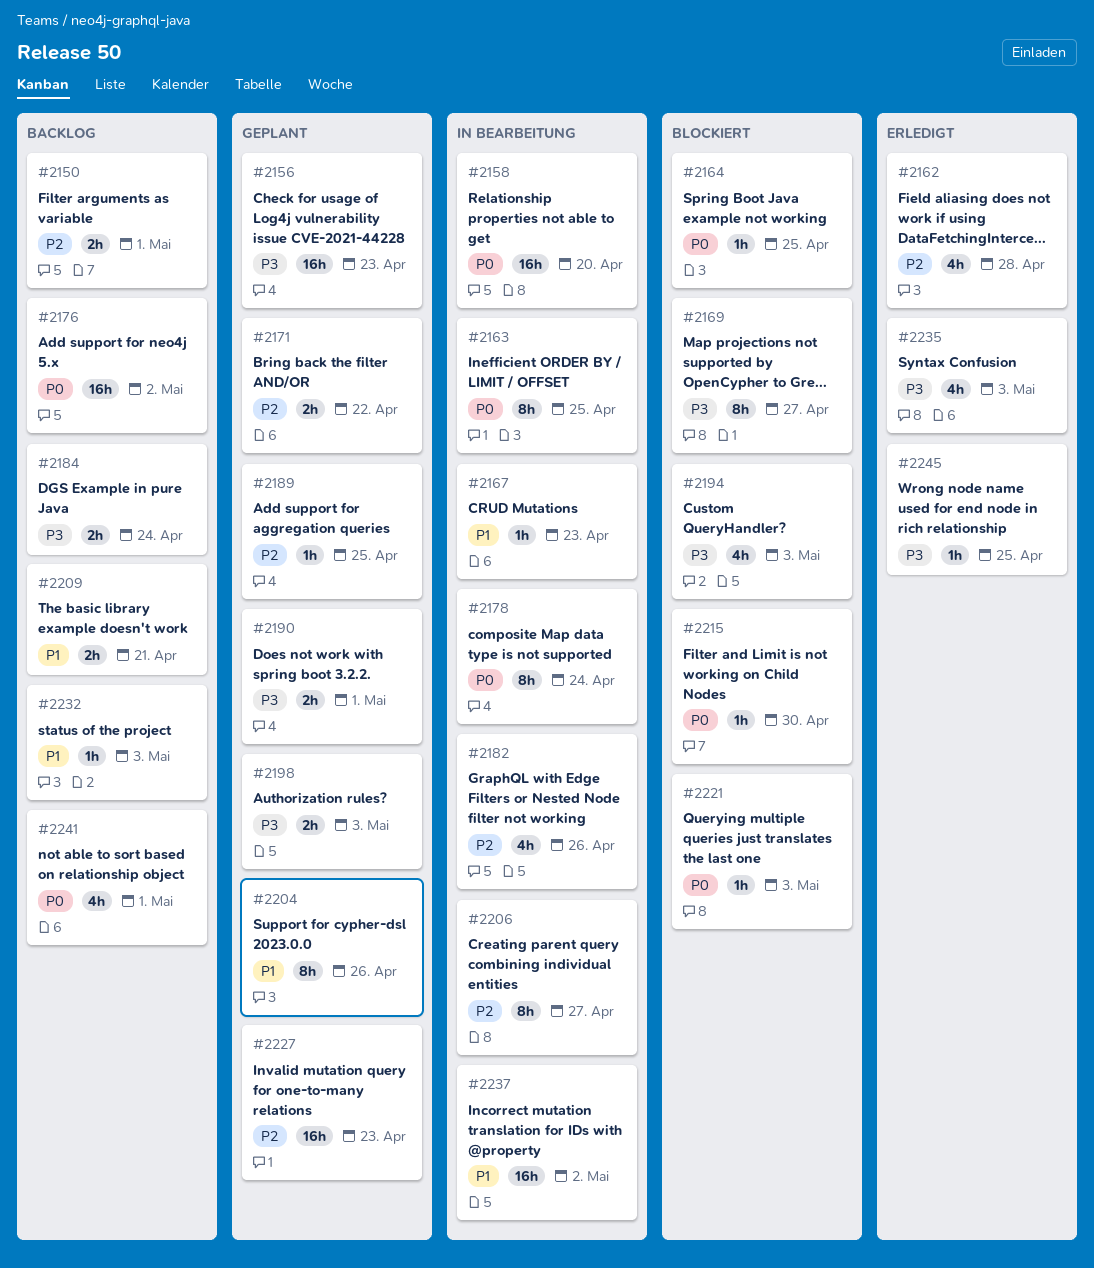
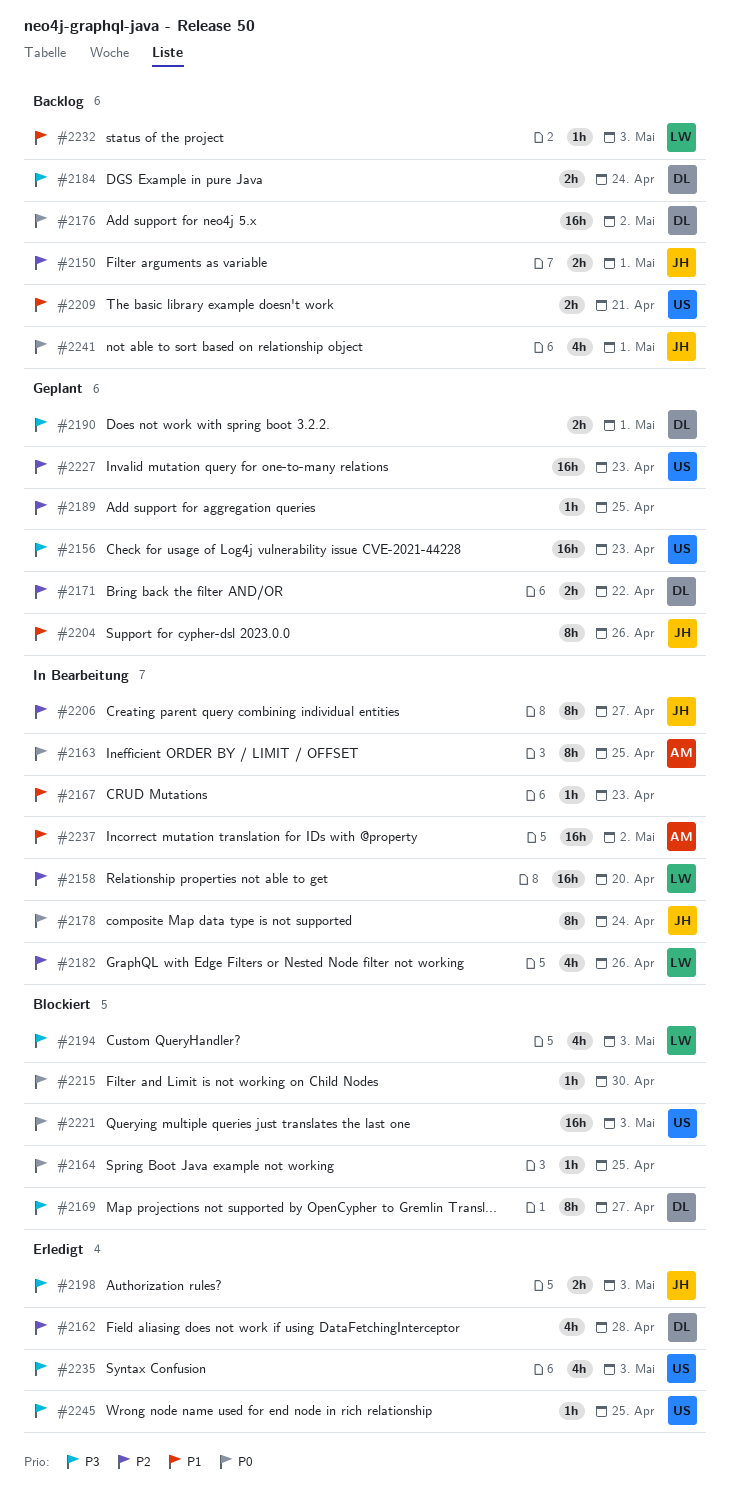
#2158, priority: P0 -> P2
#2198, status: Geplant -> Erledigt
#2221, estimate: 1h -> 16h

